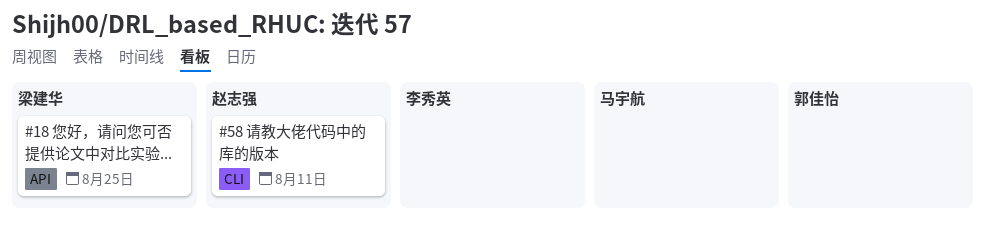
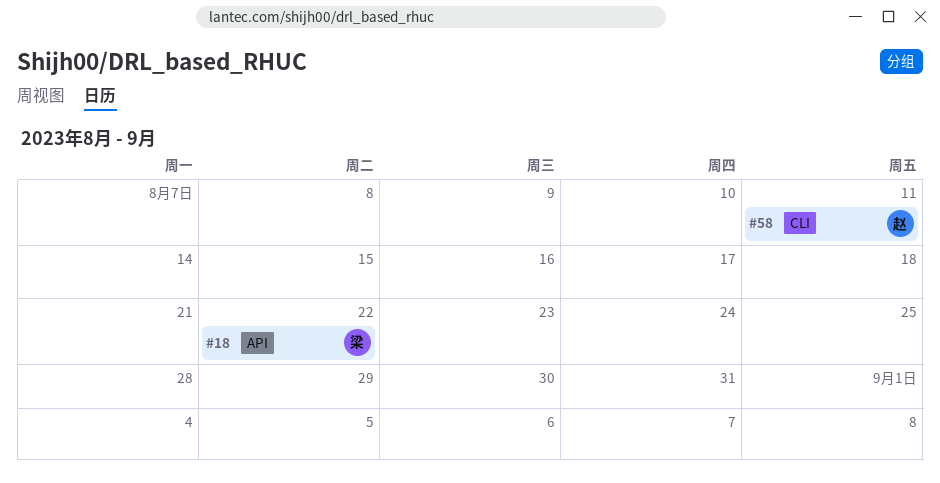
#18, due: Aug 25 -> Aug 22

